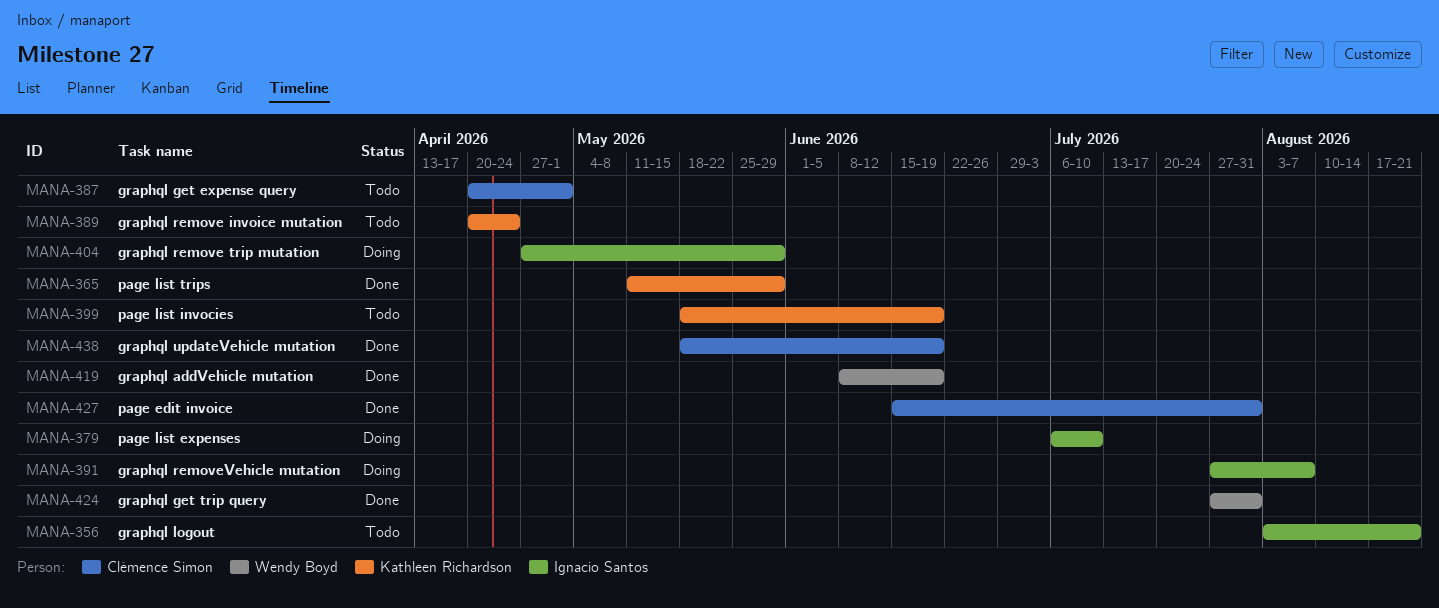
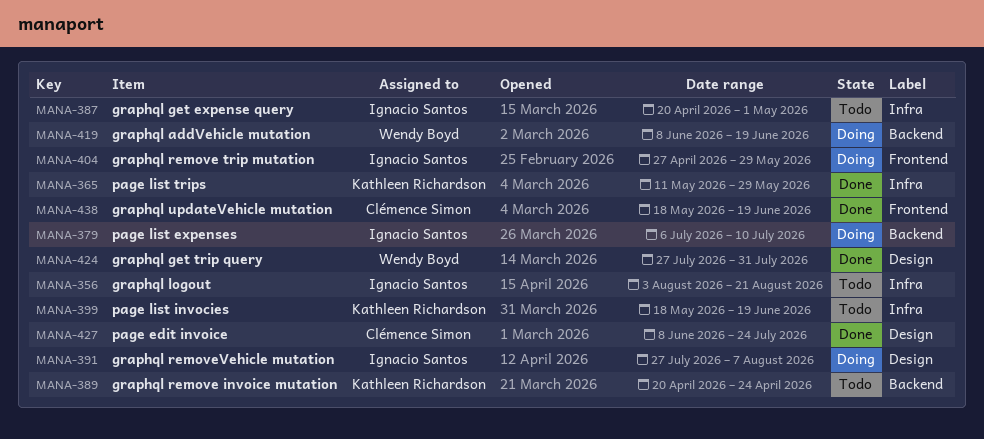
MANA-387, owner: Clémence Simon -> Ignacio Santos
MANA-419, status: Done -> Doing
MANA-427, start: Jun 15 -> Jun 8
MANA-427, due: Jul 31 -> Jul 24

